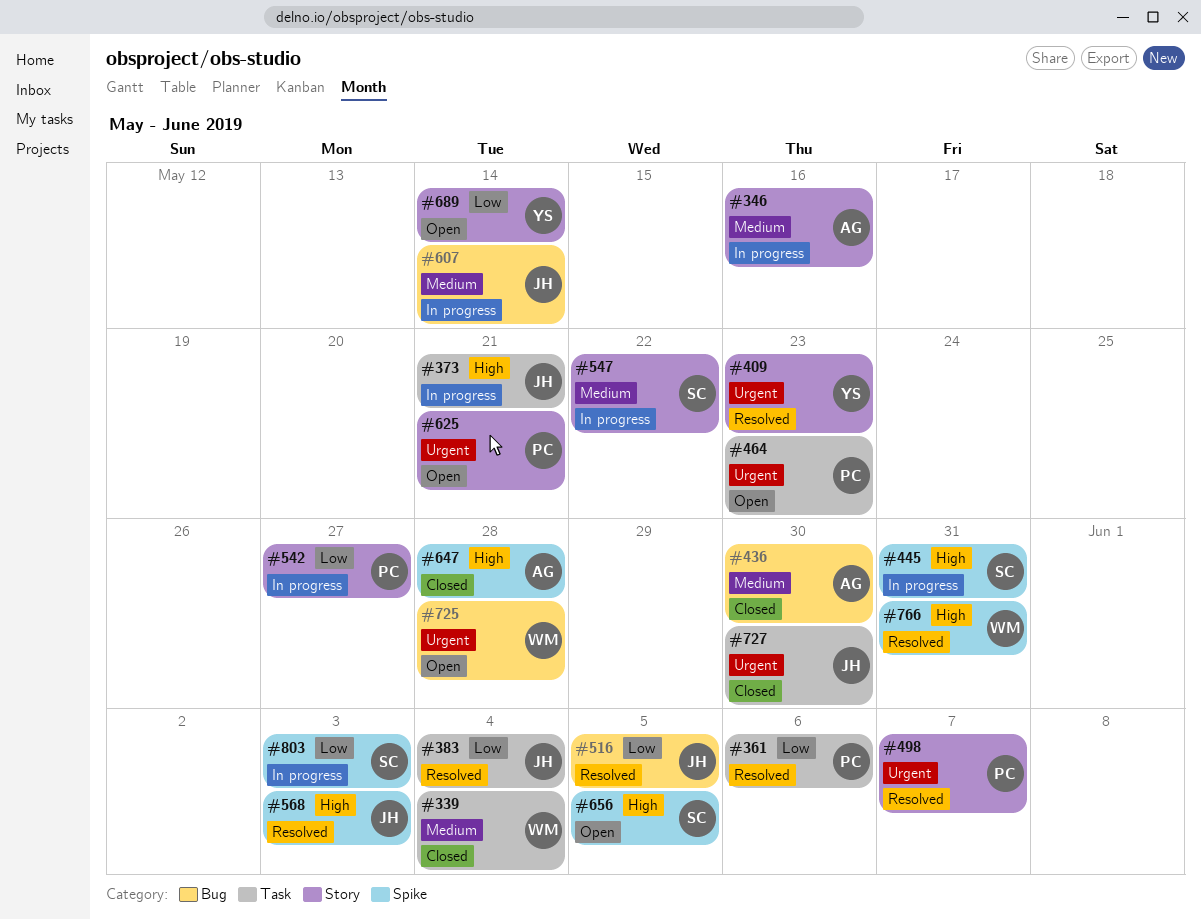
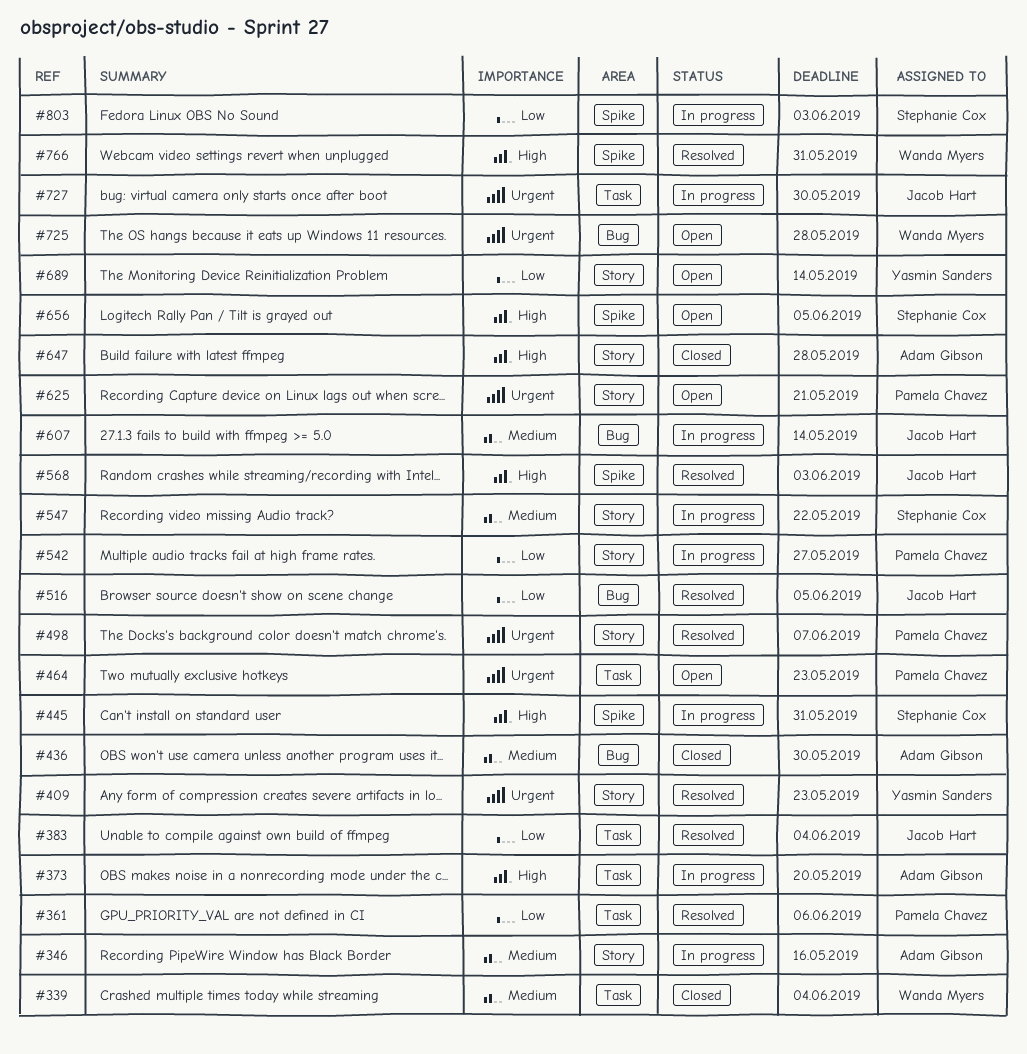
#373, owner: Jacob Hart -> Adam Gibson
#373, due: May 21 -> May 20
#647, label: Spike -> Story
#727, status: Closed -> In progress

